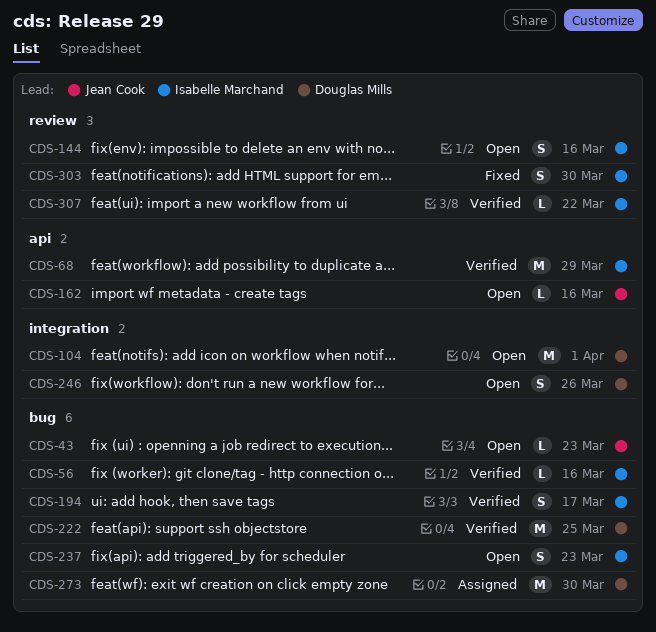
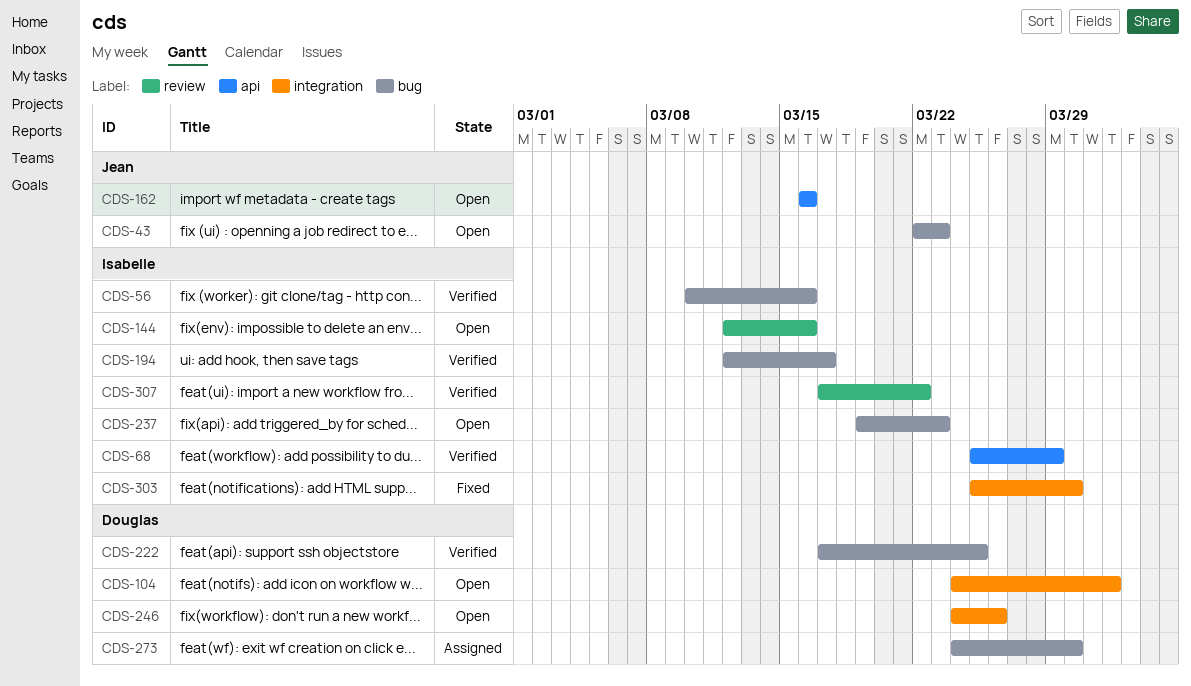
CDS-303, label: review -> integration

